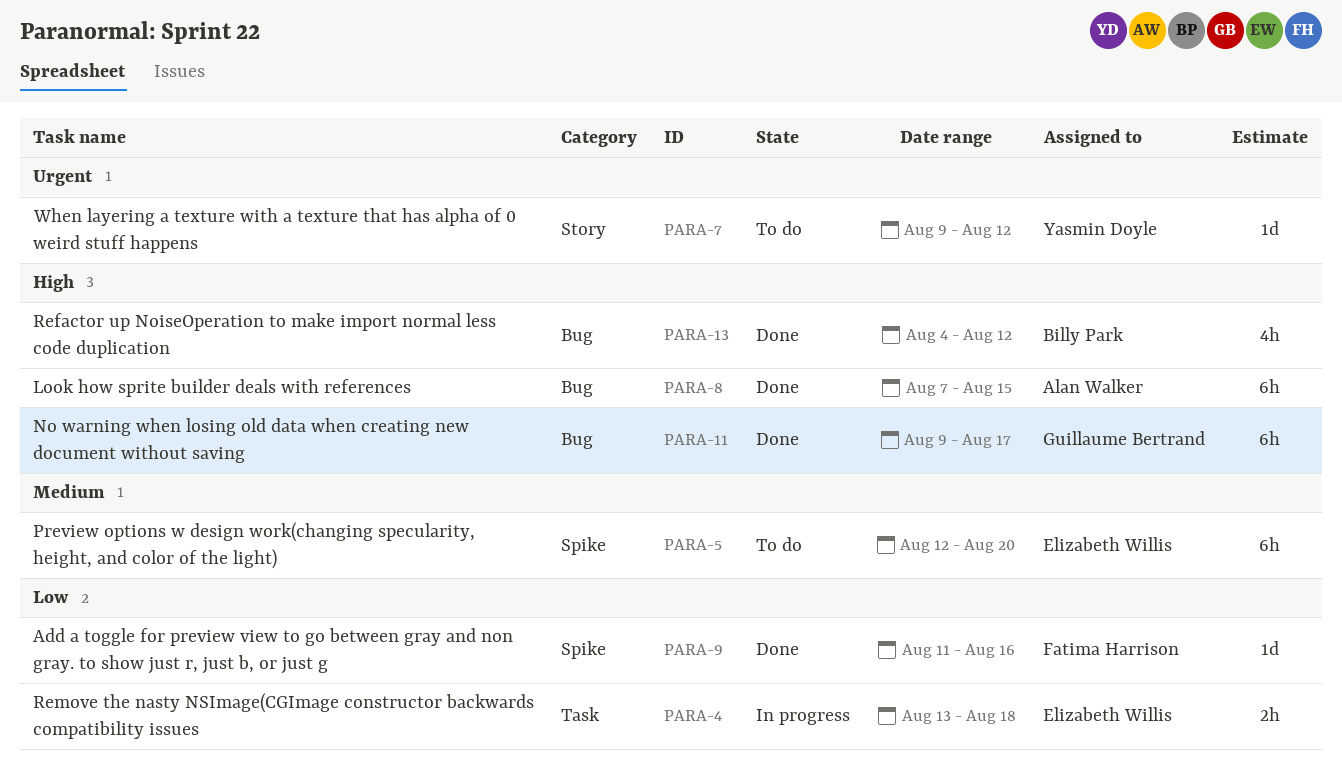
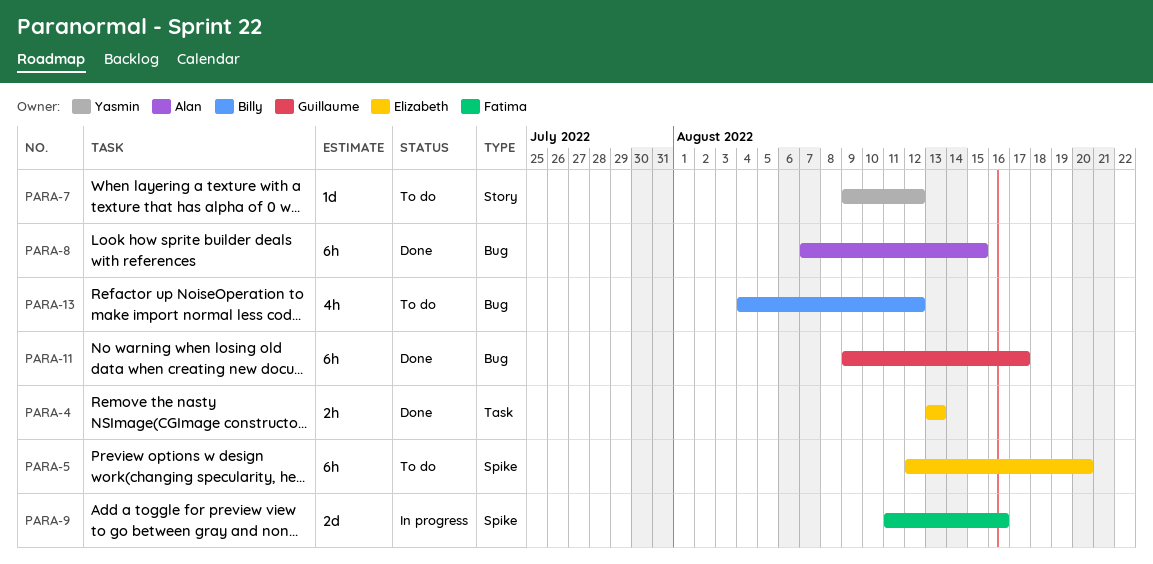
PARA-4, status: In progress -> Done
PARA-4, due: Aug 18 -> Aug 13
PARA-9, status: Done -> In progress
PARA-9, estimate: 1d -> 2d
PARA-13, status: Done -> To do

